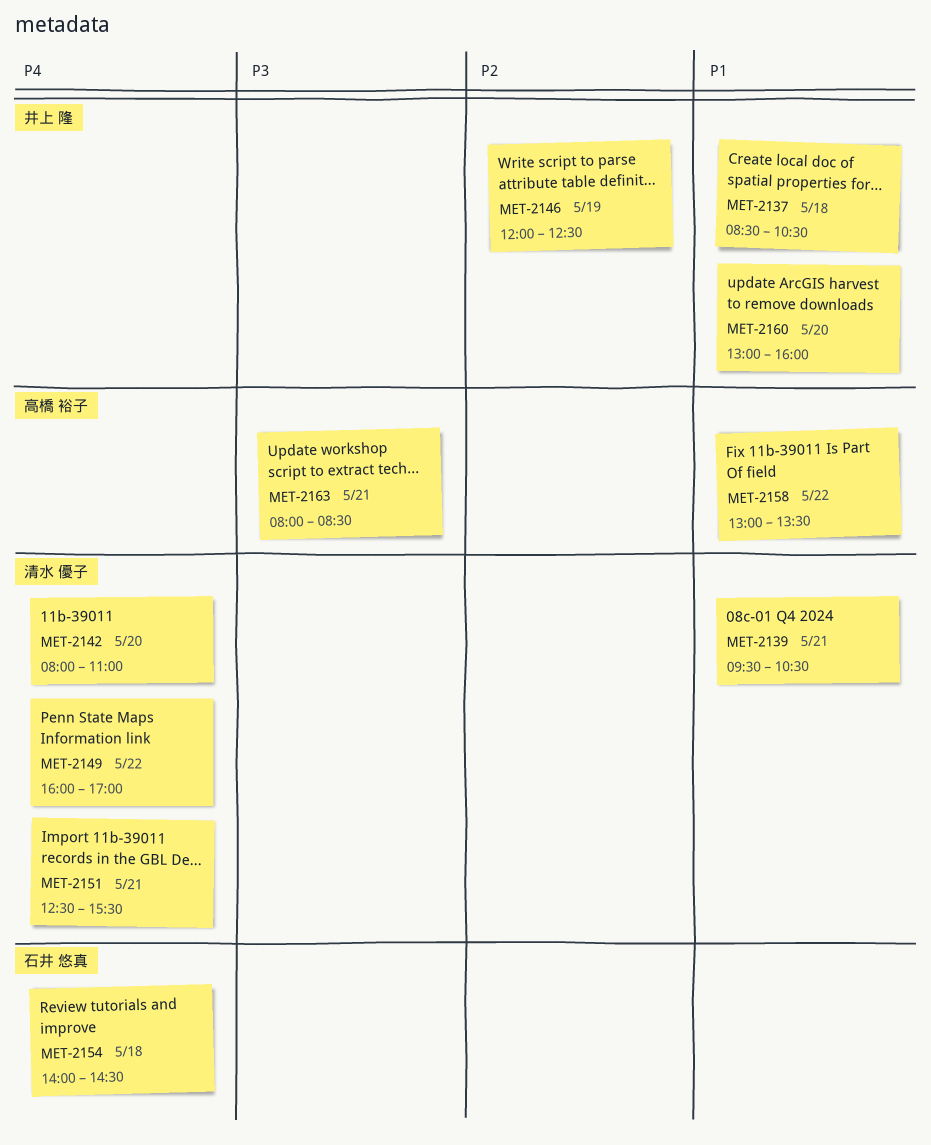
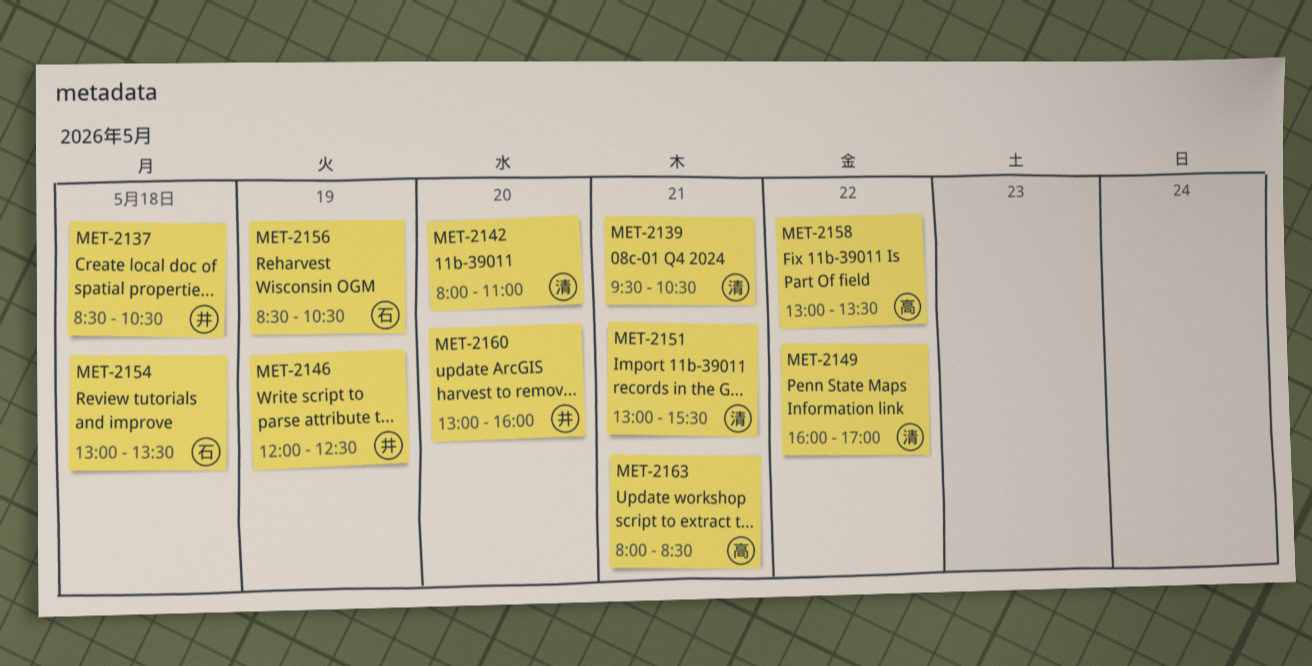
MET-2151, begins: 12:30 -> 13:00
MET-2154, begins: 14:00 -> 13:00
MET-2154, ends: 14:30 -> 13:30
MET-2156: none -> present

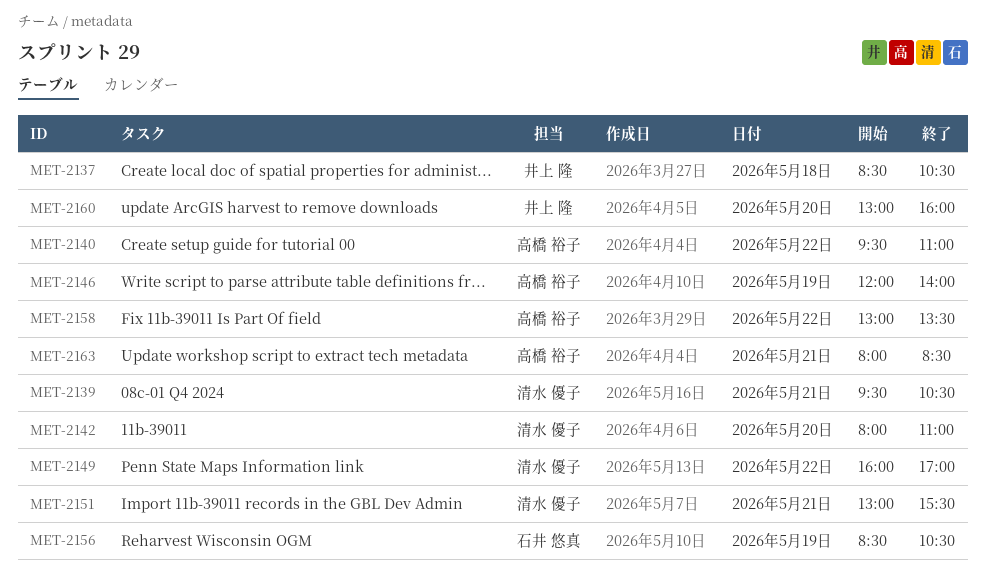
MET-2140: none -> present
MET-2146, owner: 井上 隆 -> 高橋 裕子
MET-2146, ends: 12:30 -> 14:00
MET-2154: present -> none

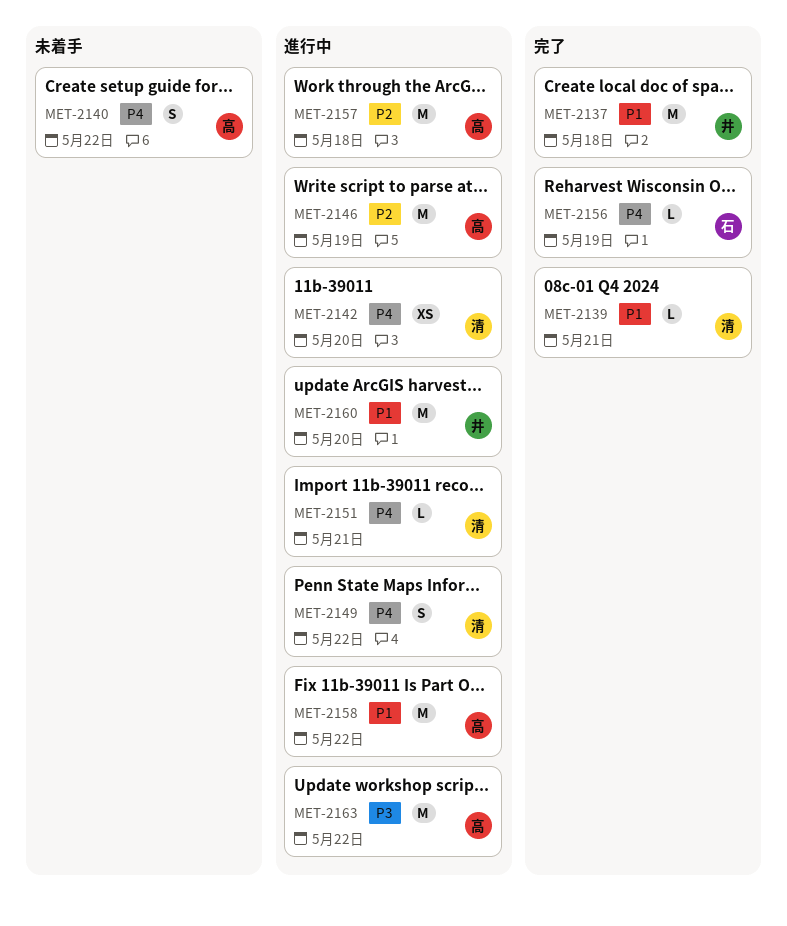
MET-2157: none -> present
MET-2163, day: May 21 -> May 22

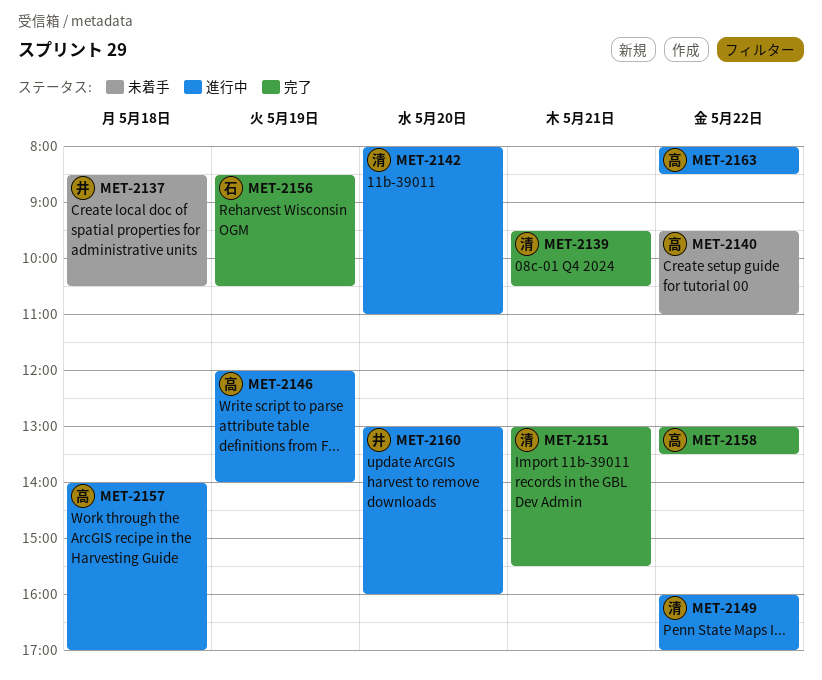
MET-2137, status: 完了 -> 未着手
MET-2151, status: 進行中 -> 完了
MET-2158, status: 進行中 -> 完了

